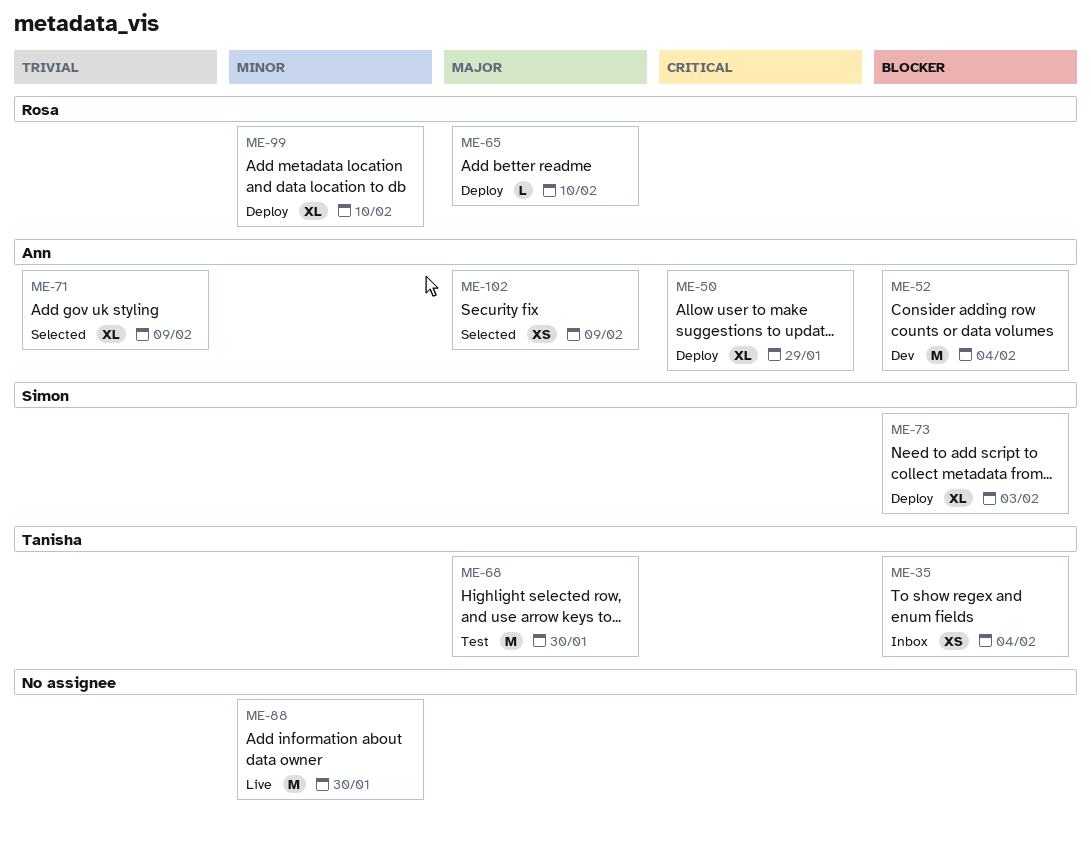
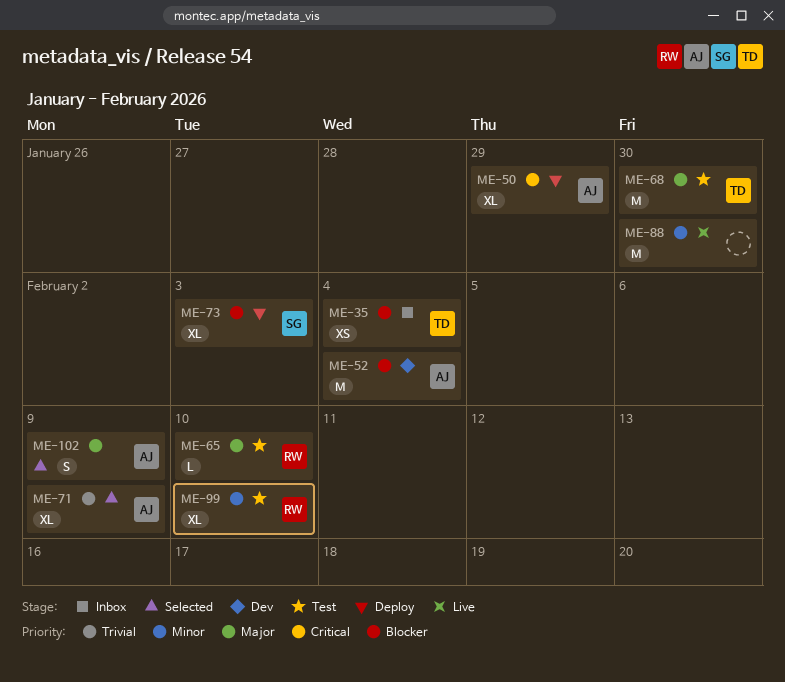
ME-65, status: Deploy -> Test
ME-99, status: Deploy -> Test
ME-102, estimate: XS -> S

